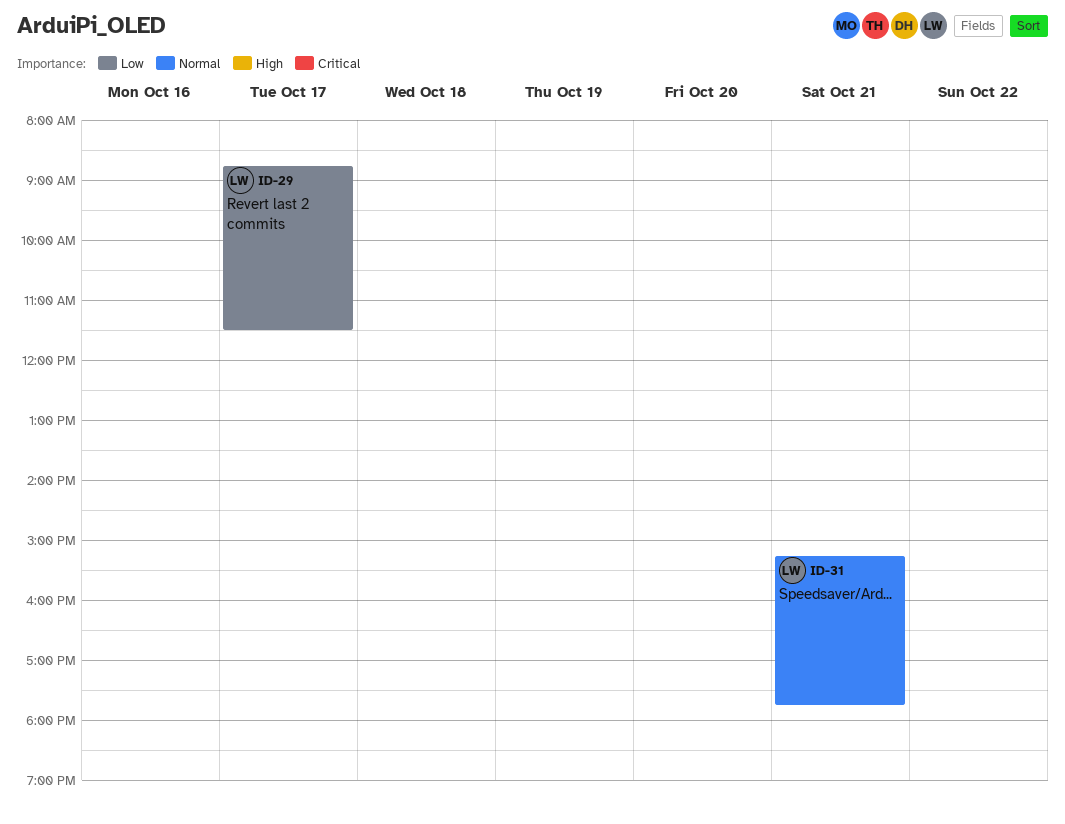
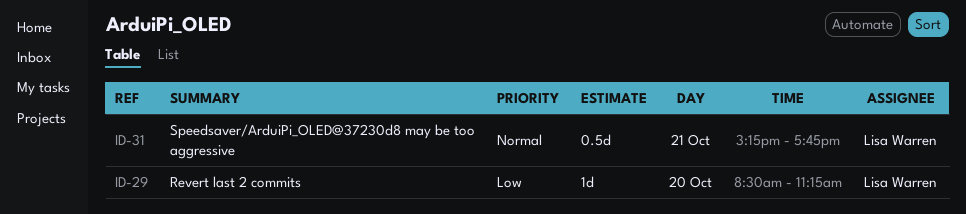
ID-29, day: Oct 17 -> Oct 20
ID-29, begins: 08:45 -> 08:30
ID-29, ends: 11:30 -> 11:15

